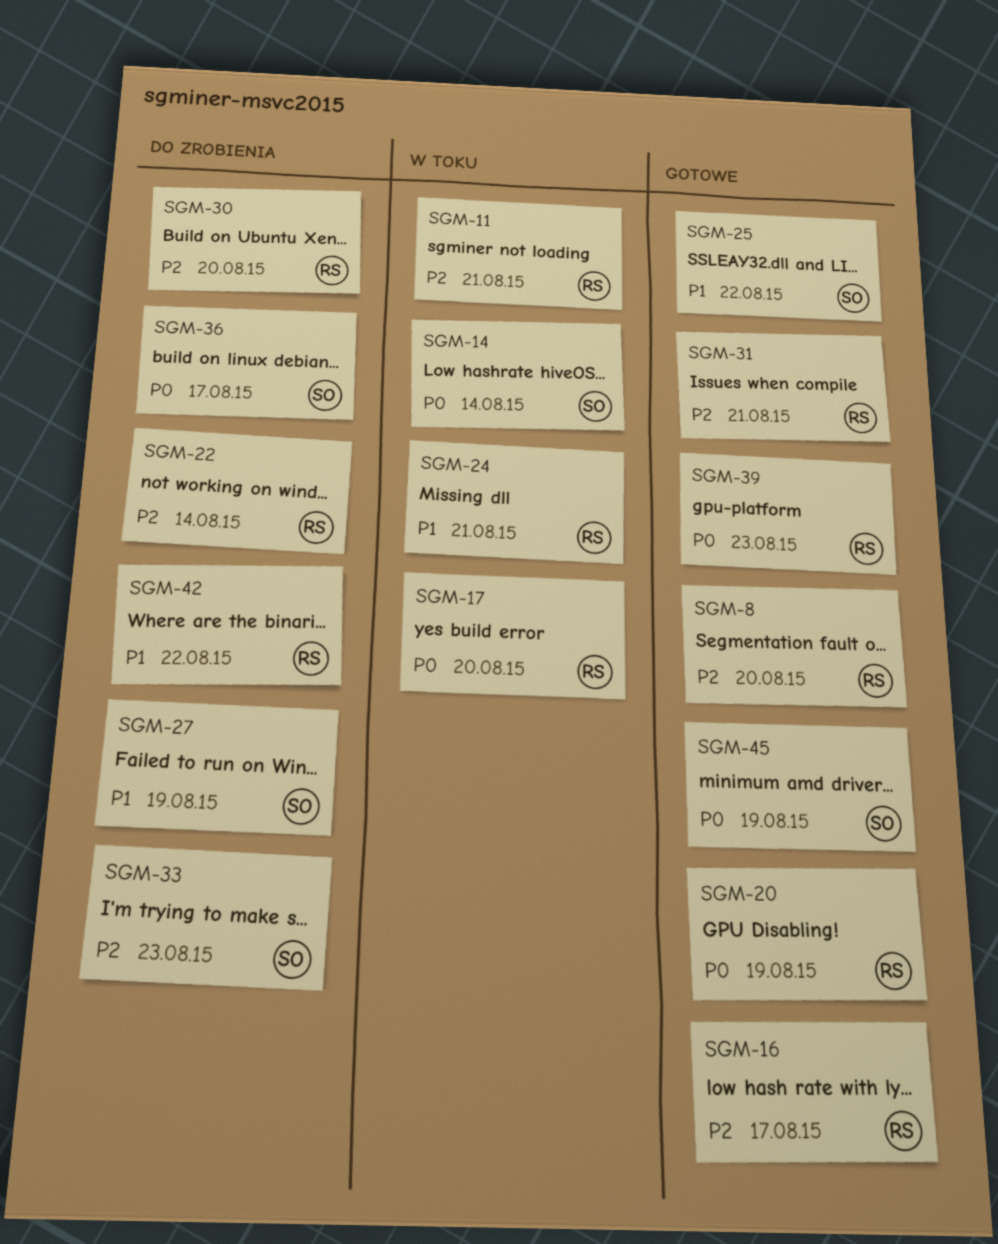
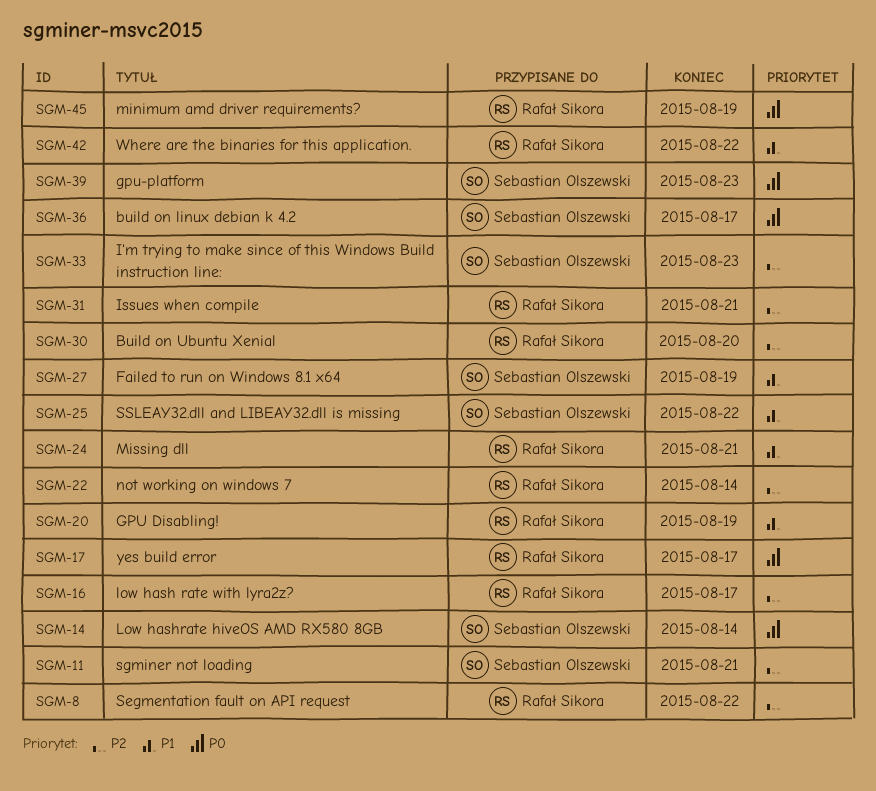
SGM-8, due: Aug 20 -> Aug 22
SGM-11, owner: Rafał Sikora -> Sebastian Olszewski
SGM-17, due: Aug 20 -> Aug 17
SGM-20, priority: P0 -> P1
SGM-39, owner: Rafał Sikora -> Sebastian Olszewski
SGM-45, owner: Sebastian Olszewski -> Rafał Sikora

